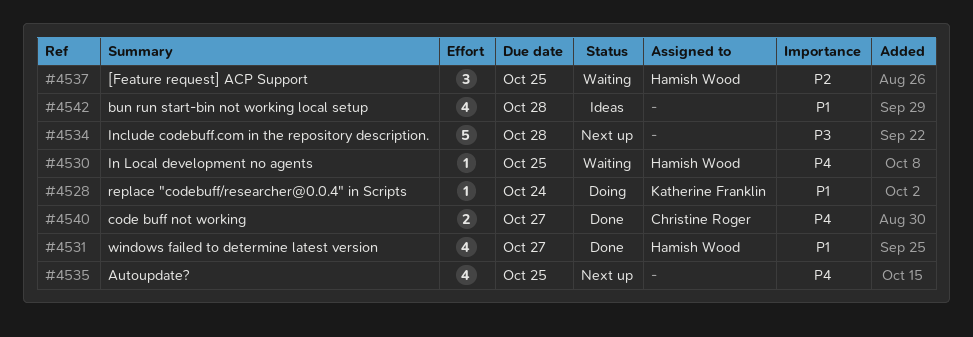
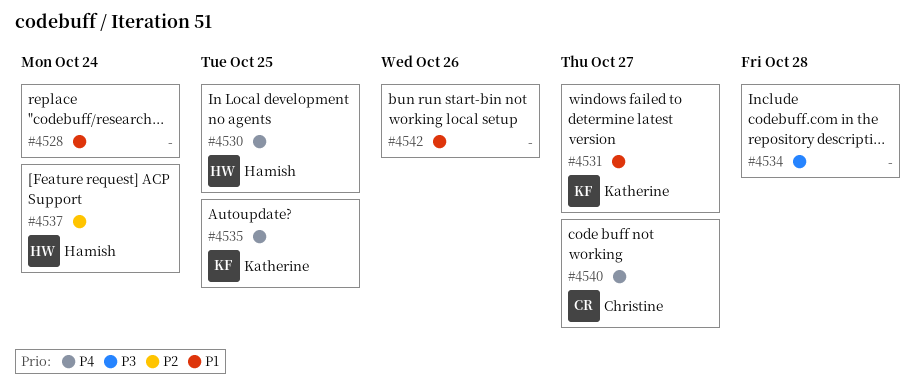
#4528, owner: Katherine Franklin -> none
#4531, owner: Hamish Wood -> Katherine Franklin
#4535, owner: none -> Katherine Franklin
#4537, due: Oct 25 -> Oct 24
#4542, due: Oct 28 -> Oct 26

